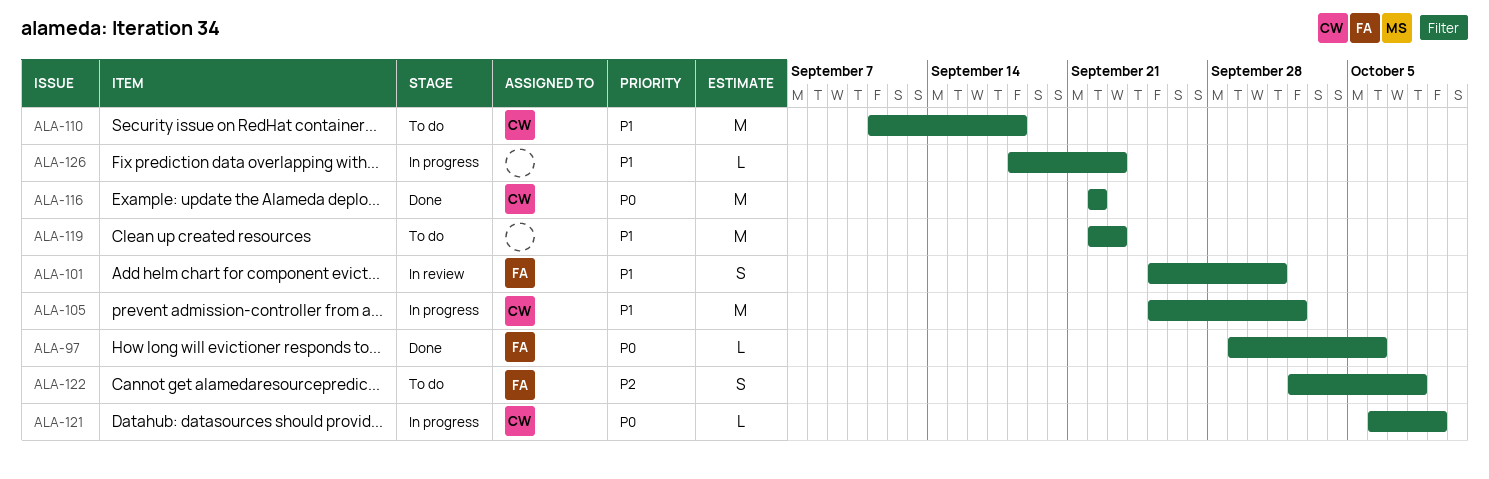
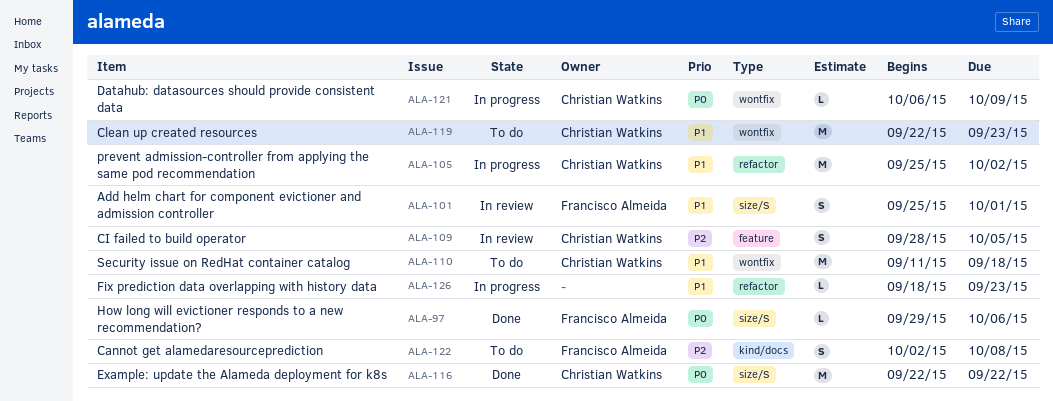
ALA-109: none -> present
ALA-119, owner: none -> Christian Watkins

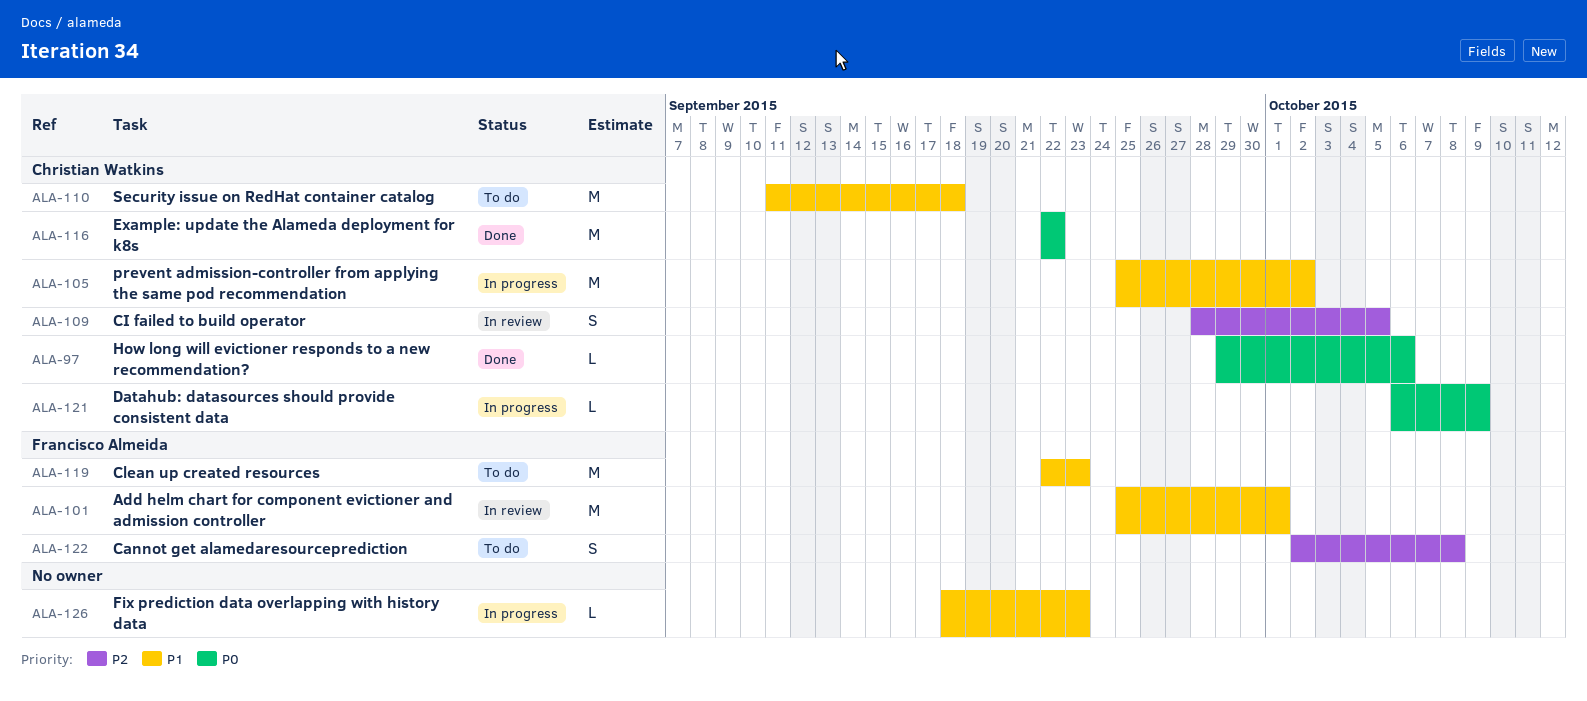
ALA-97, owner: Francisco Almeida -> Christian Watkins
ALA-101, estimate: S -> M
ALA-119, owner: Christian Watkins -> Francisco Almeida

